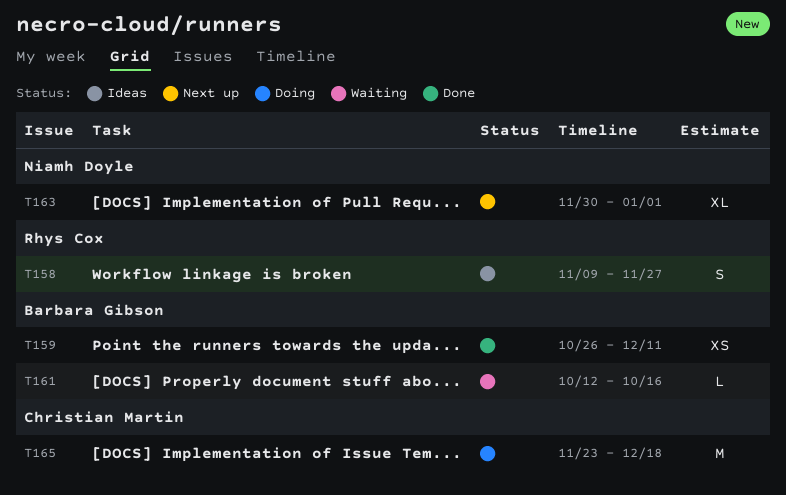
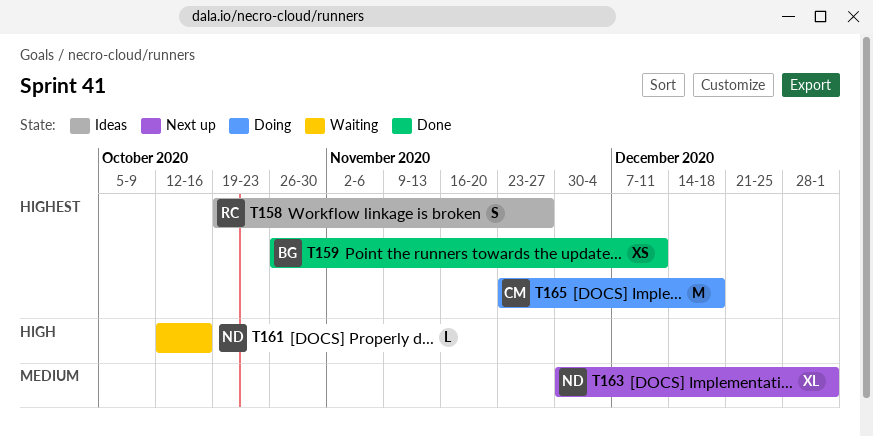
T158, start: Nov 9 -> Oct 19
T161, owner: Barbara Gibson -> Niamh Doyle

